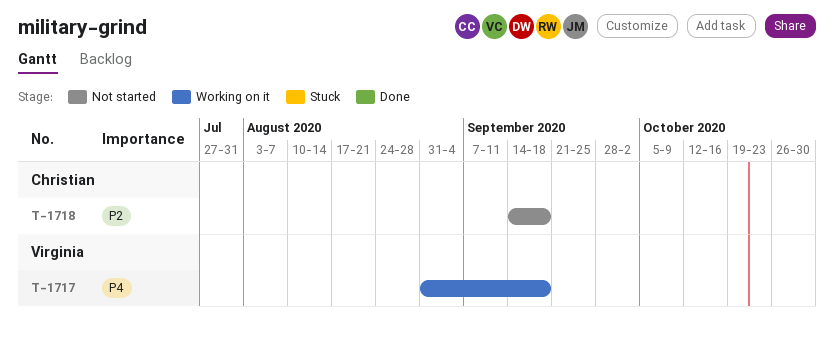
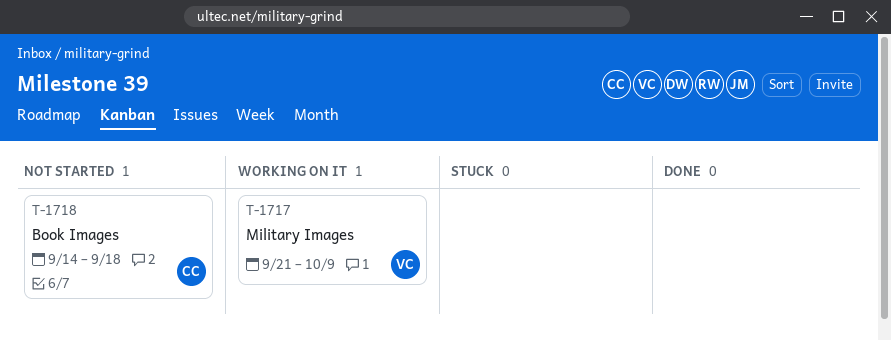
T-1717, start: Aug 31 -> Sep 21
T-1717, due: Sep 18 -> Oct 9

